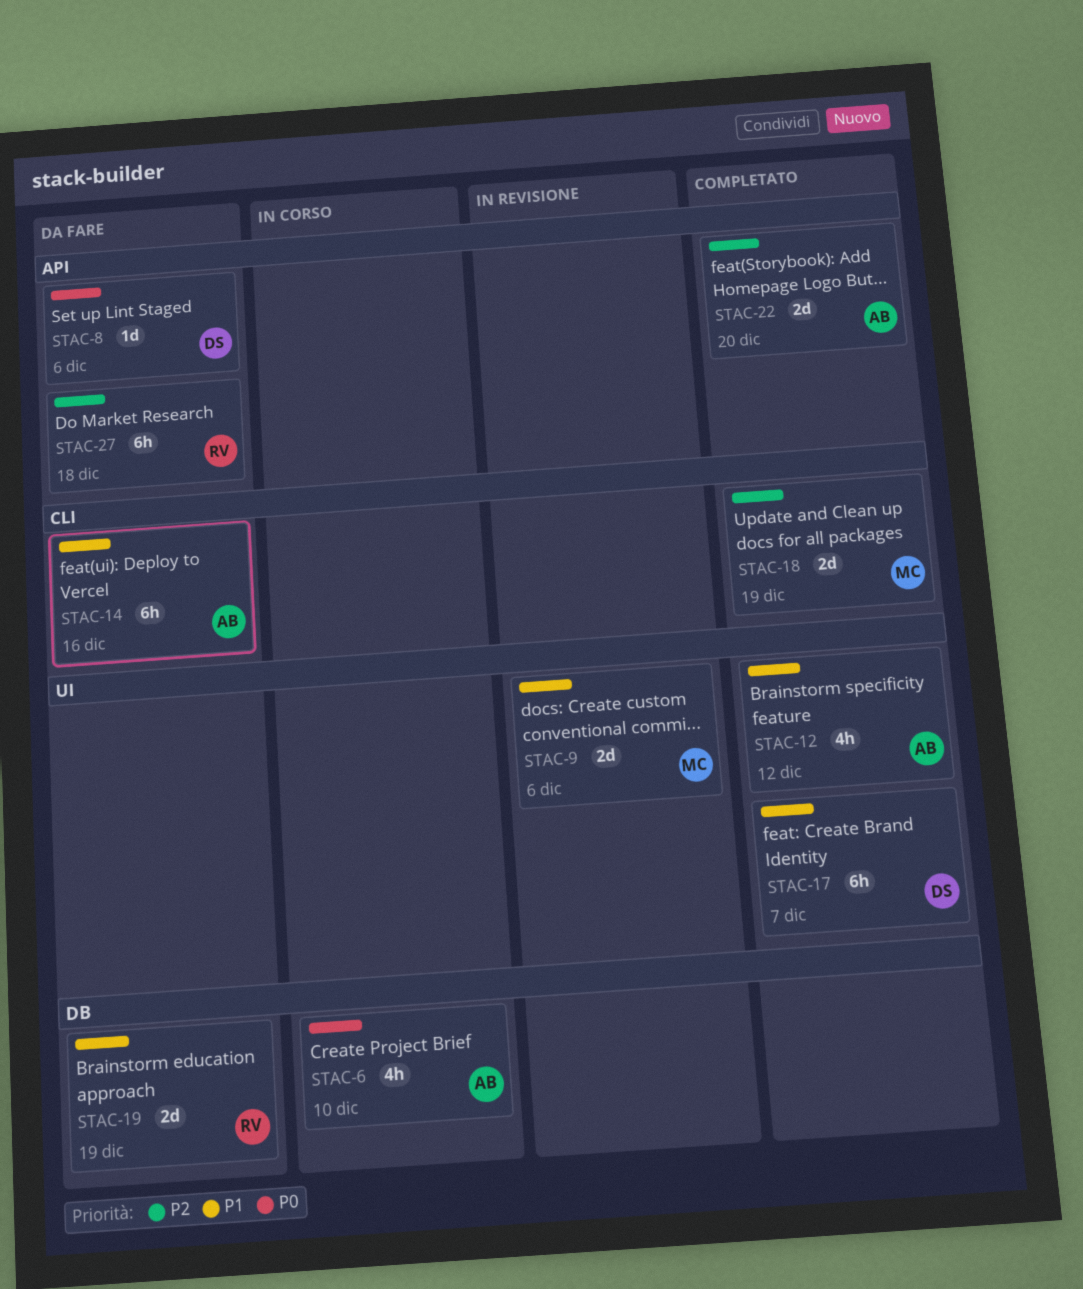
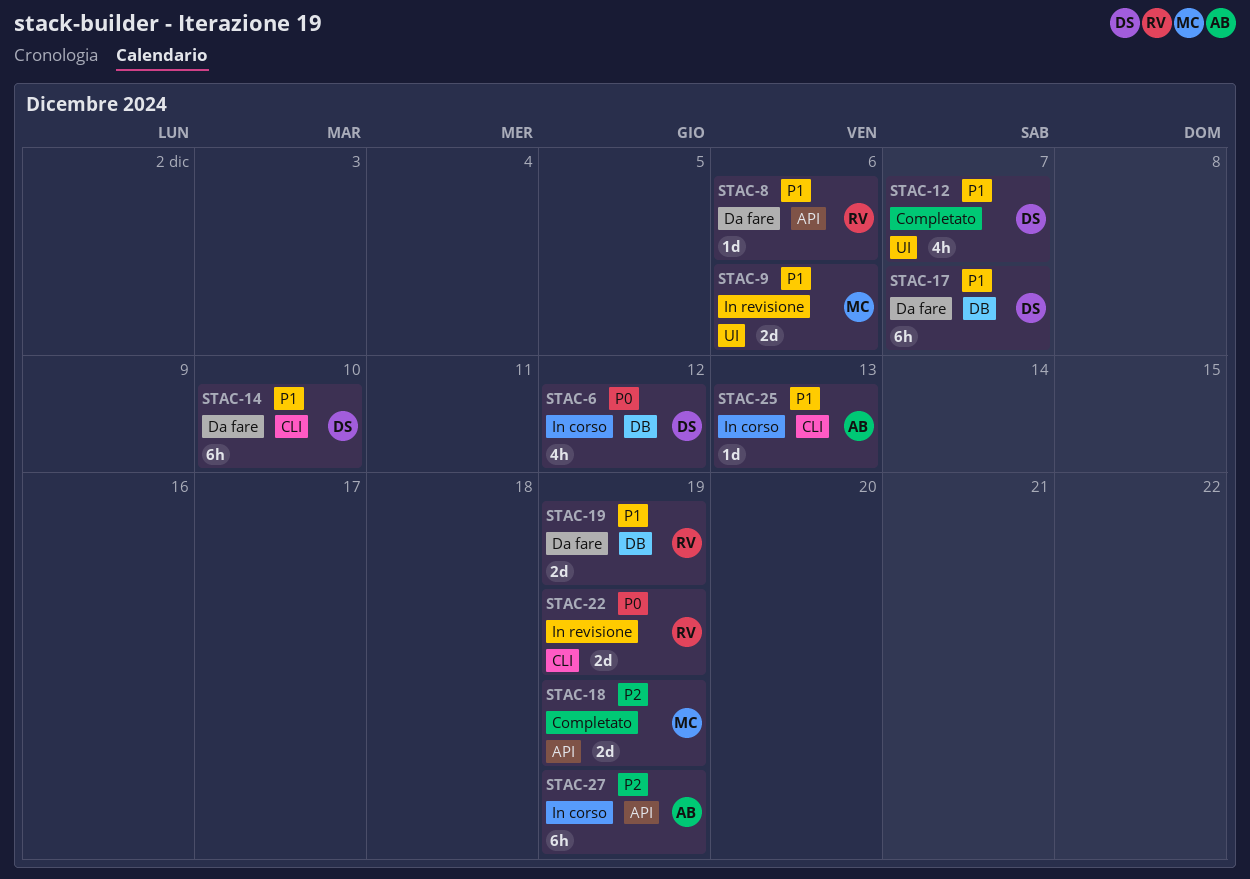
STAC-6, owner: AB -> DS
STAC-6, due: Dec 10 -> Dec 12
STAC-8, owner: DS -> RV
STAC-8, priority: P0 -> P1
STAC-12, owner: AB -> DS
STAC-12, due: Dec 12 -> Dec 7
STAC-14, owner: AB -> DS
STAC-14, due: Dec 16 -> Dec 10
STAC-17, status: Completato -> Da fare
STAC-17, label: UI -> DB
STAC-18, label: CLI -> API
STAC-22, status: Completato -> In revisione
STAC-22, owner: AB -> RV
STAC-22, priority: P2 -> P0
STAC-22, label: API -> CLI
STAC-22, due: Dec 20 -> Dec 19
STAC-25: none -> present
STAC-27, status: Da fare -> In corso
STAC-27, owner: RV -> AB
STAC-27, due: Dec 18 -> Dec 19

